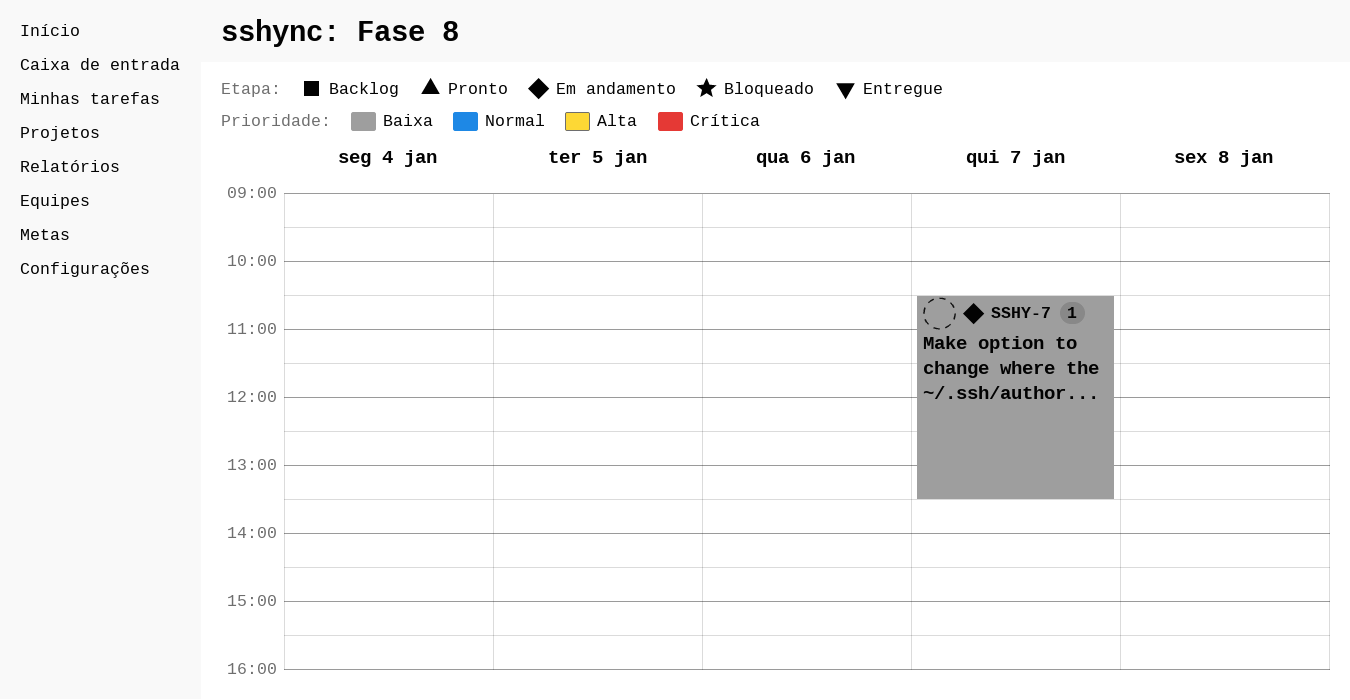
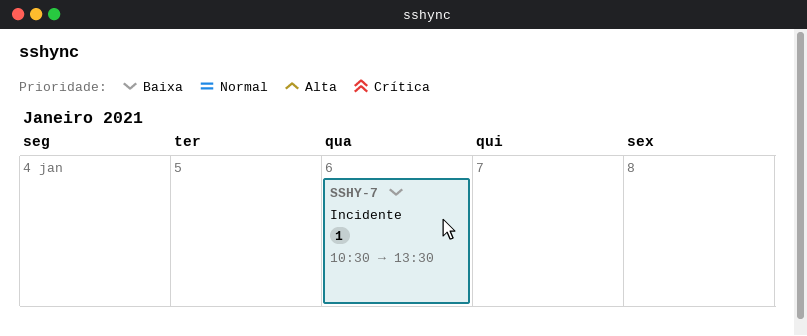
SSHY-7, day: Jan 7 -> Jan 6

